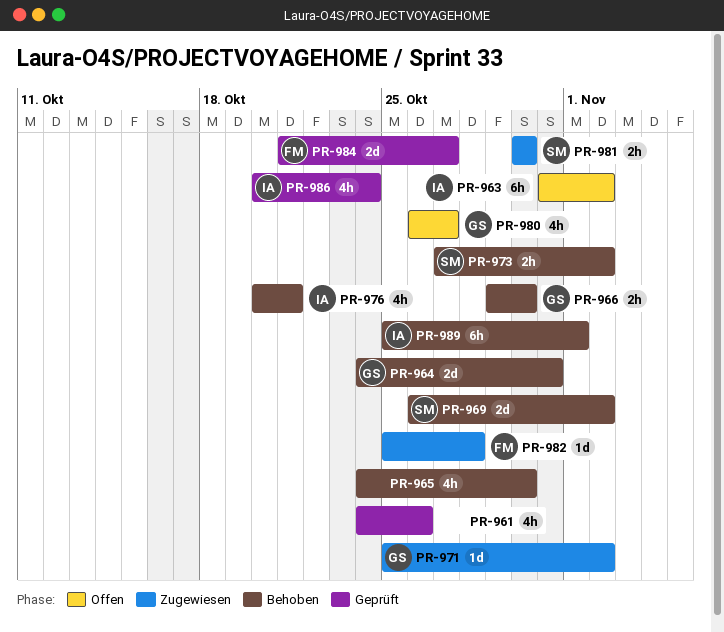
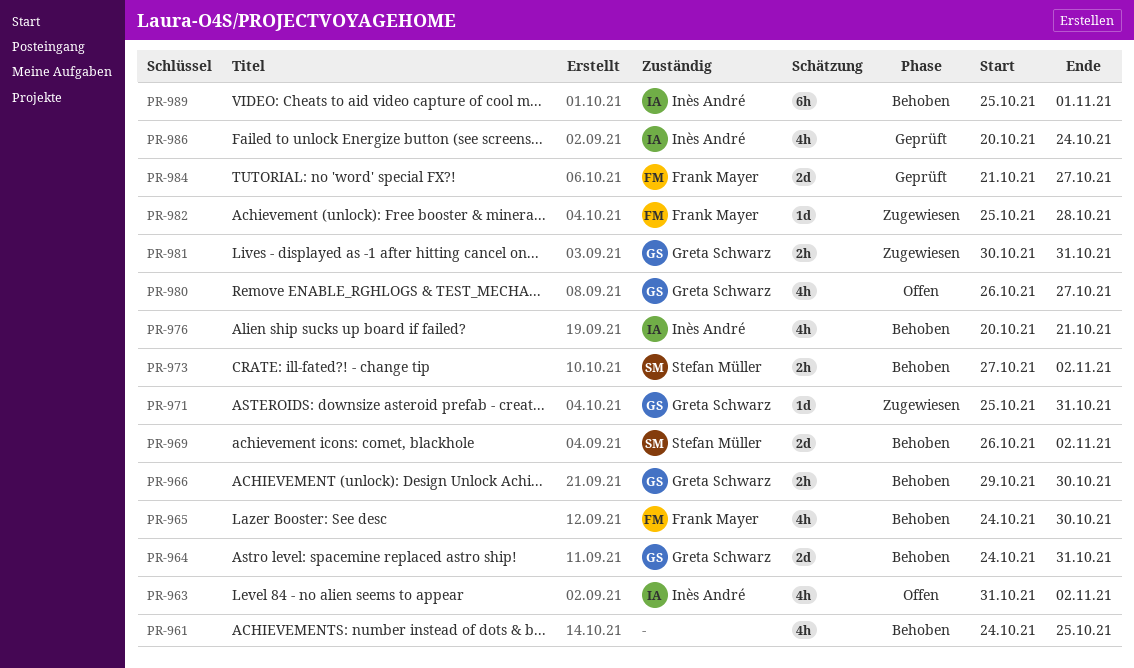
PR-961, status: Geprüft -> Behoben
PR-961, due: Oct 26 -> Oct 25
PR-963, estimate: 6h -> 4h
PR-965, owner: none -> Frank Mayer
PR-971, due: Nov 2 -> Oct 31
PR-981, owner: Stefan Müller -> Greta Schwarz
PR-981, due: Oct 30 -> Oct 31

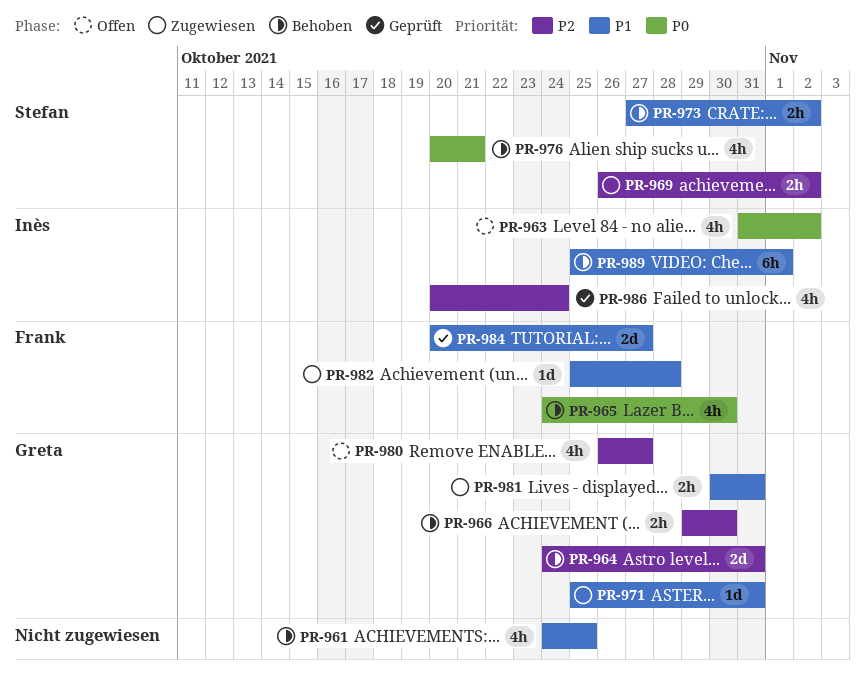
PR-969, status: Behoben -> Zugewiesen
PR-969, estimate: 2d -> 2h
PR-976, owner: Inès André -> Stefan Müller
PR-984, start: Oct 21 -> Oct 20

